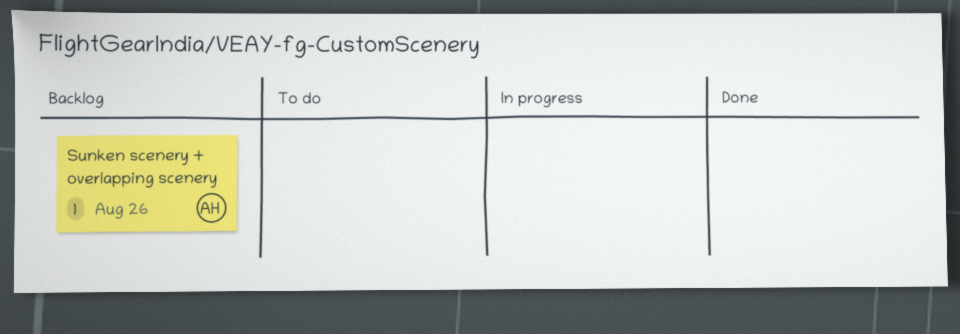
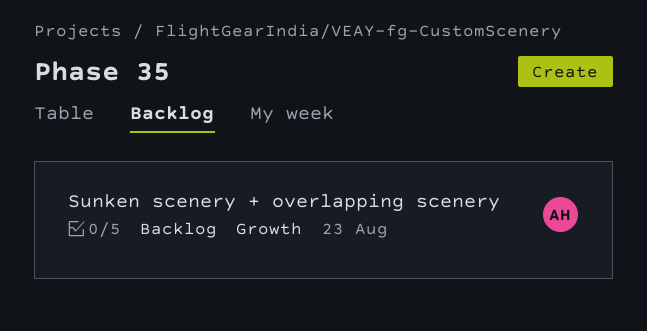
Sunken scenery + overlapping scenery, due: Aug 26 -> Aug 23

